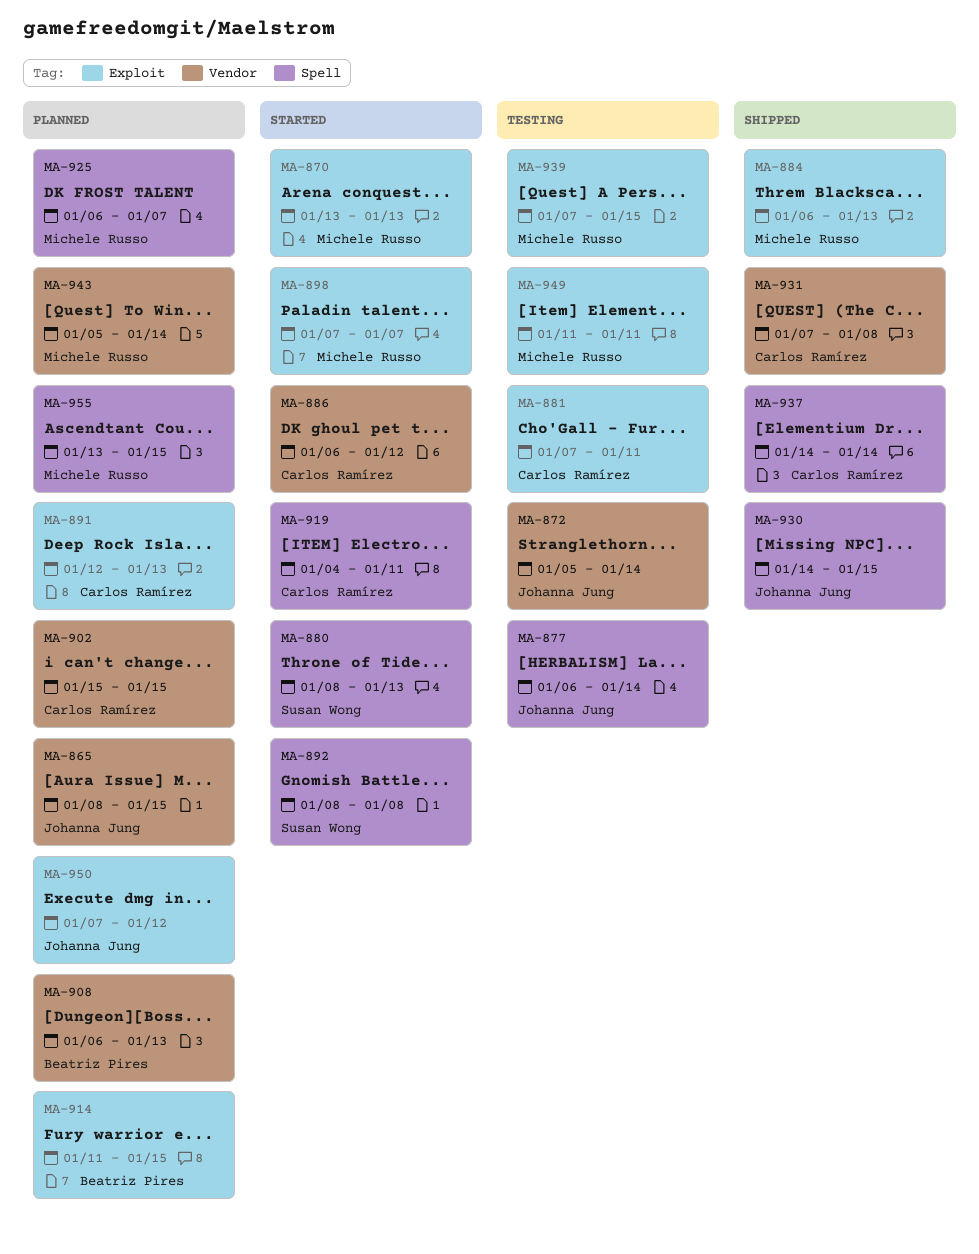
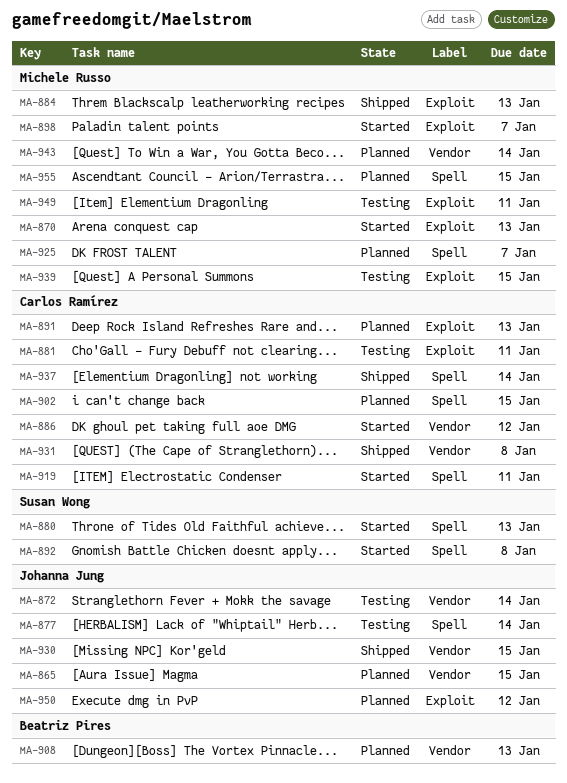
MA-902, label: Vendor -> Spell
MA-914: present -> none
MA-930, label: Spell -> Vendor

